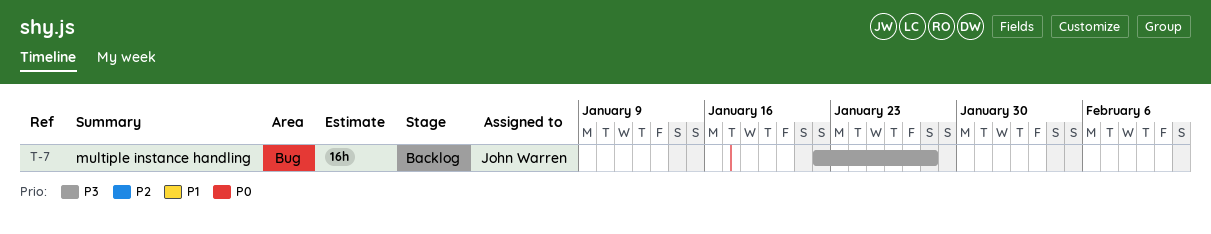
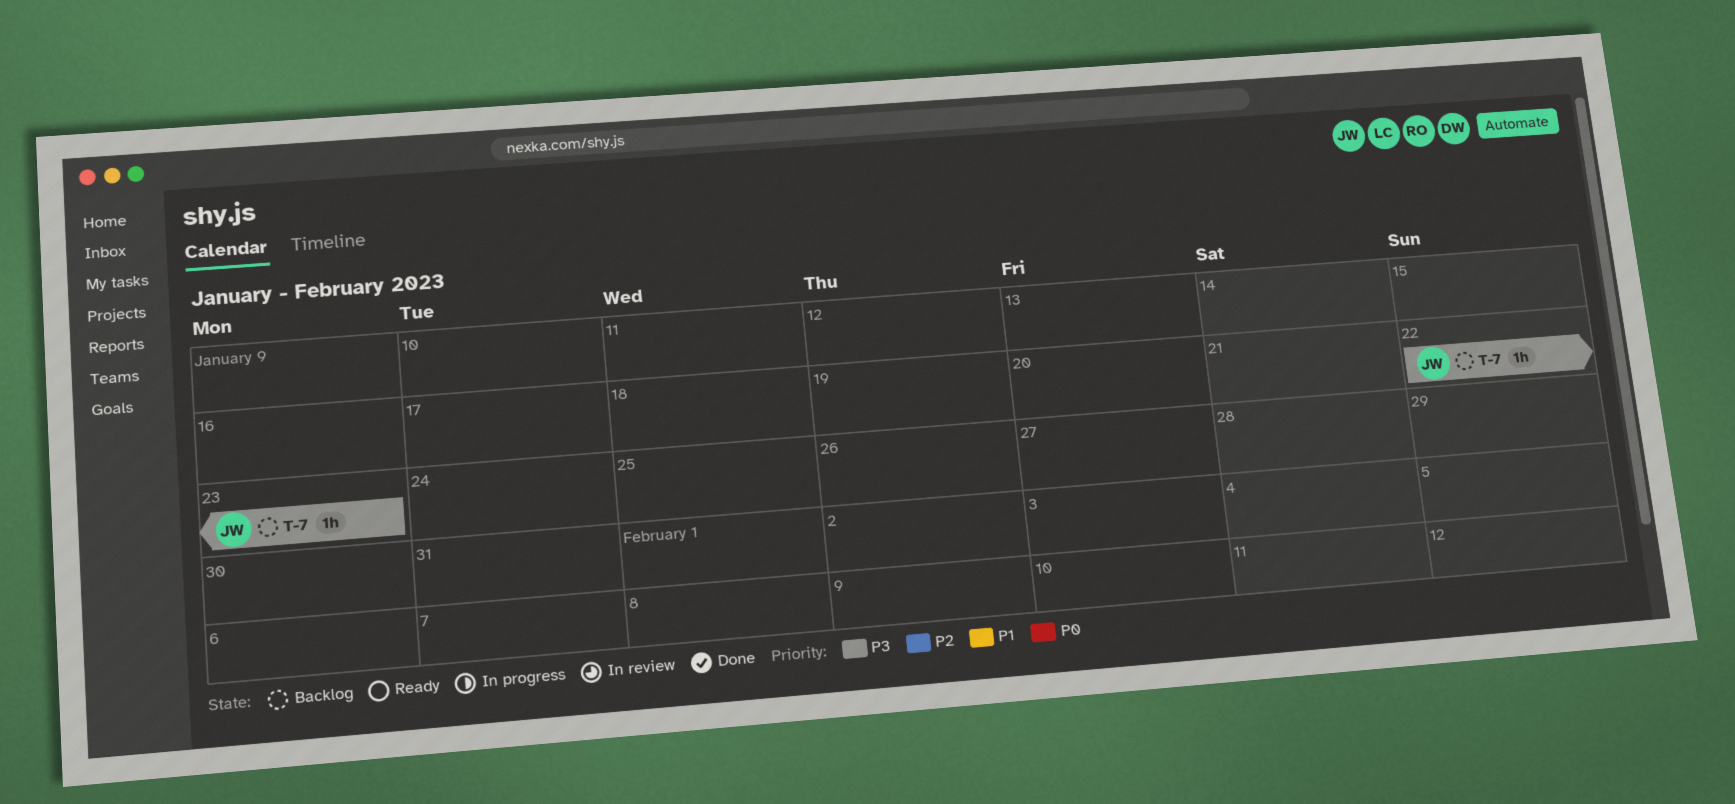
T-7, estimate: 16h -> 1h
T-7, due: Jan 28 -> Jan 23

